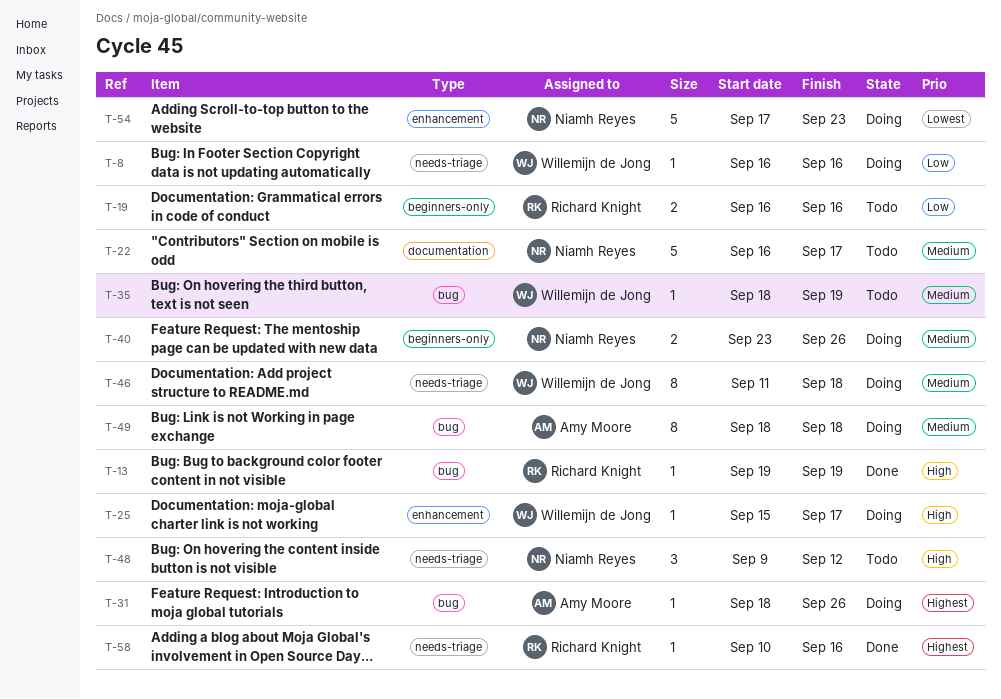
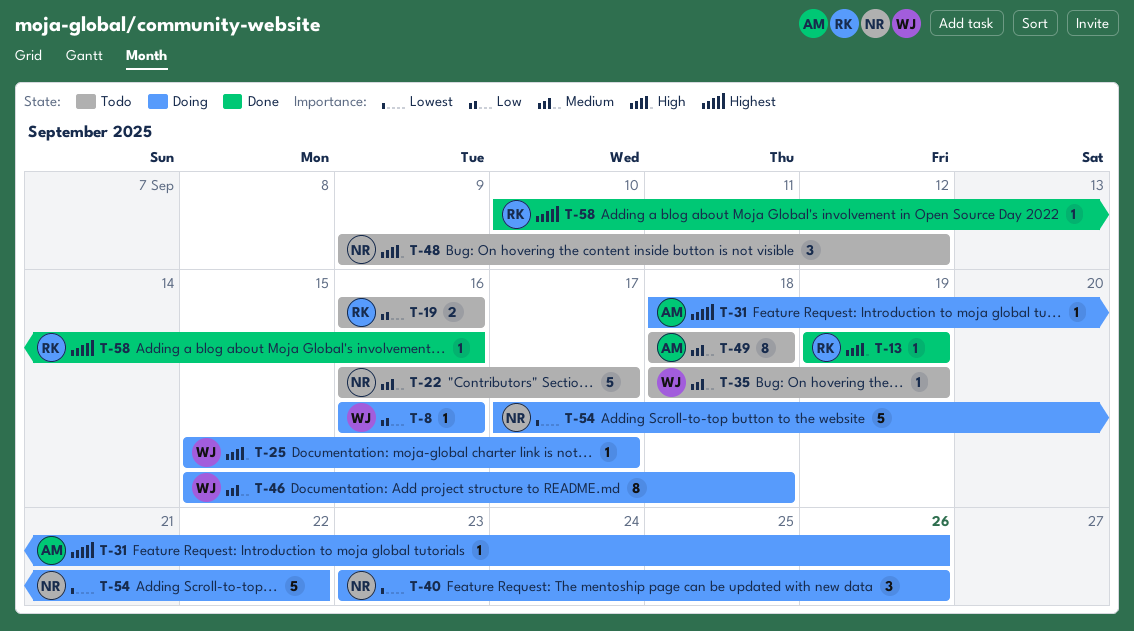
T-40, priority: Medium -> Lowest
T-40, estimate: 2 -> 3
T-46, start: Sep 11 -> Sep 15
T-49, status: Doing -> Todo
T-54, due: Sep 23 -> Sep 22

